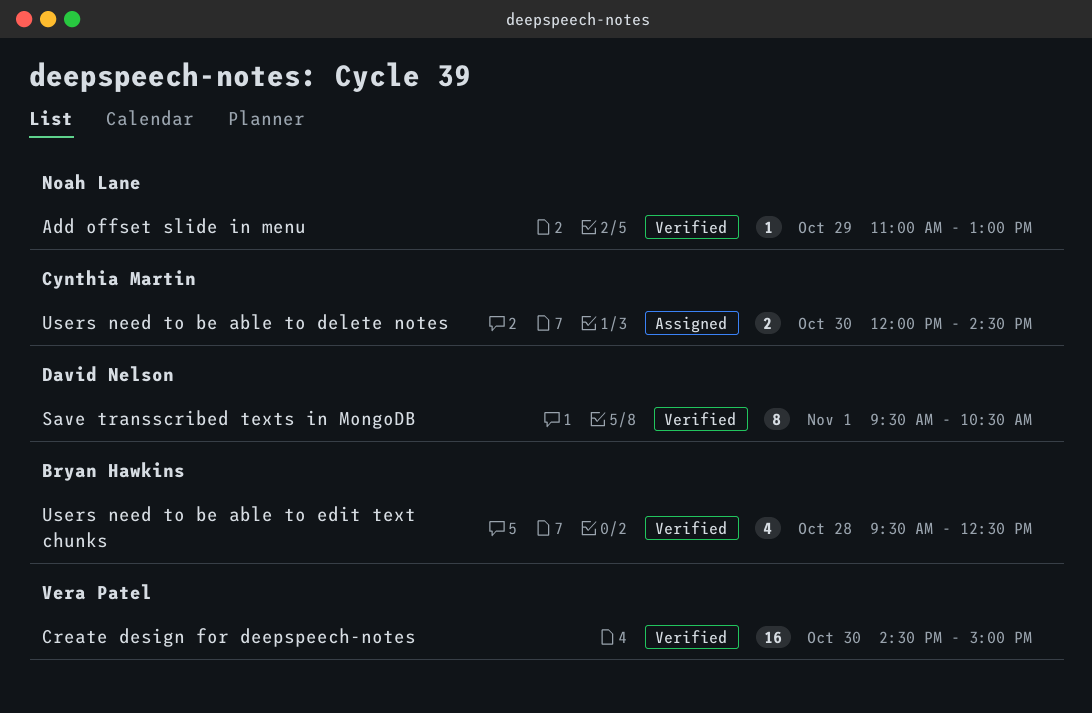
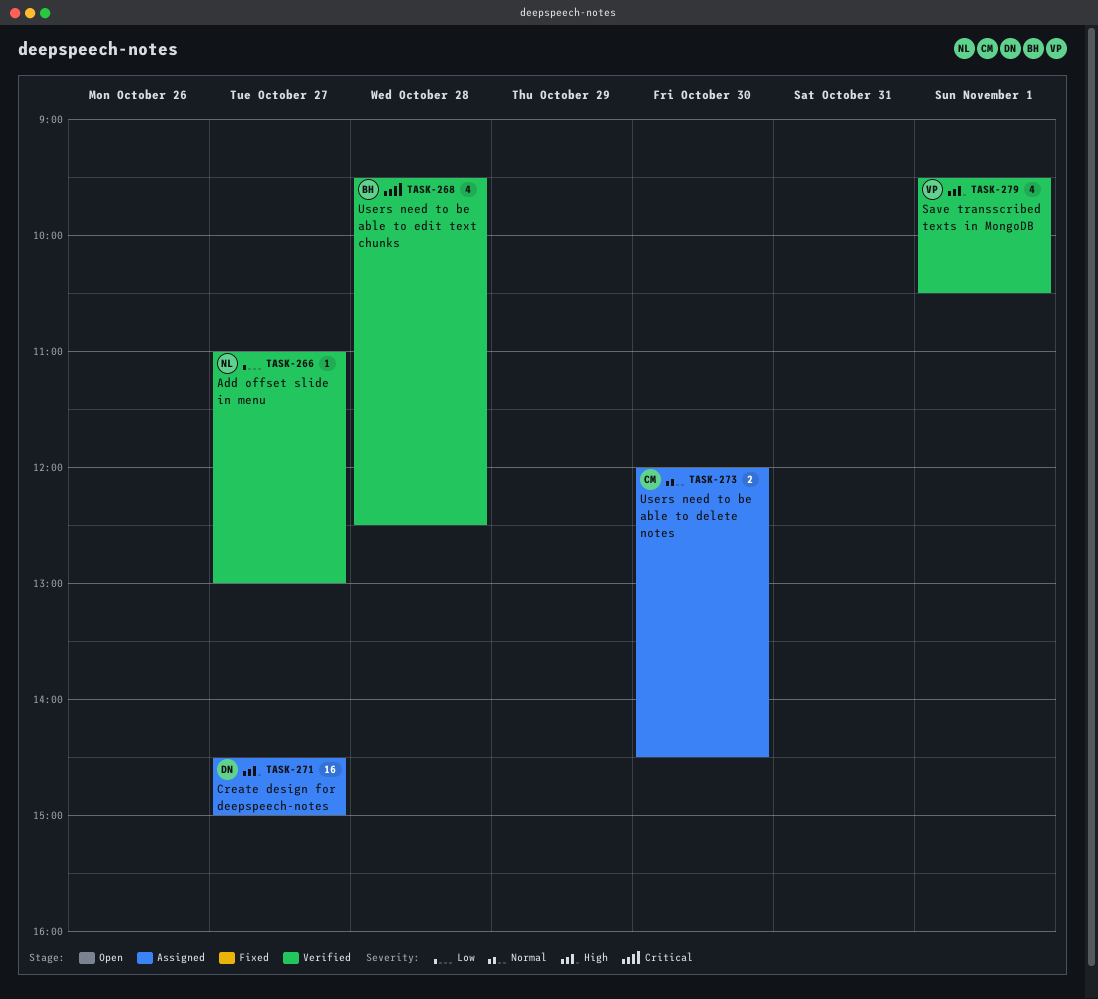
Add offset slide in menu, day: Oct 29 -> Oct 27
Create design for deepspeech-notes, status: Verified -> Assigned
Create design for deepspeech-notes, owner: Vera Patel -> David Nelson
Create design for deepspeech-notes, day: Oct 30 -> Oct 27
Save transscribed texts in MongoDB, owner: David Nelson -> Vera Patel
Save transscribed texts in MongoDB, estimate: 8 -> 4

